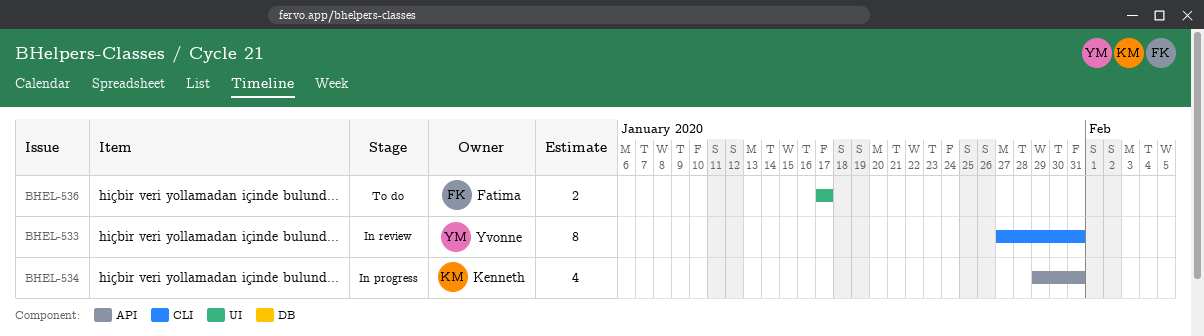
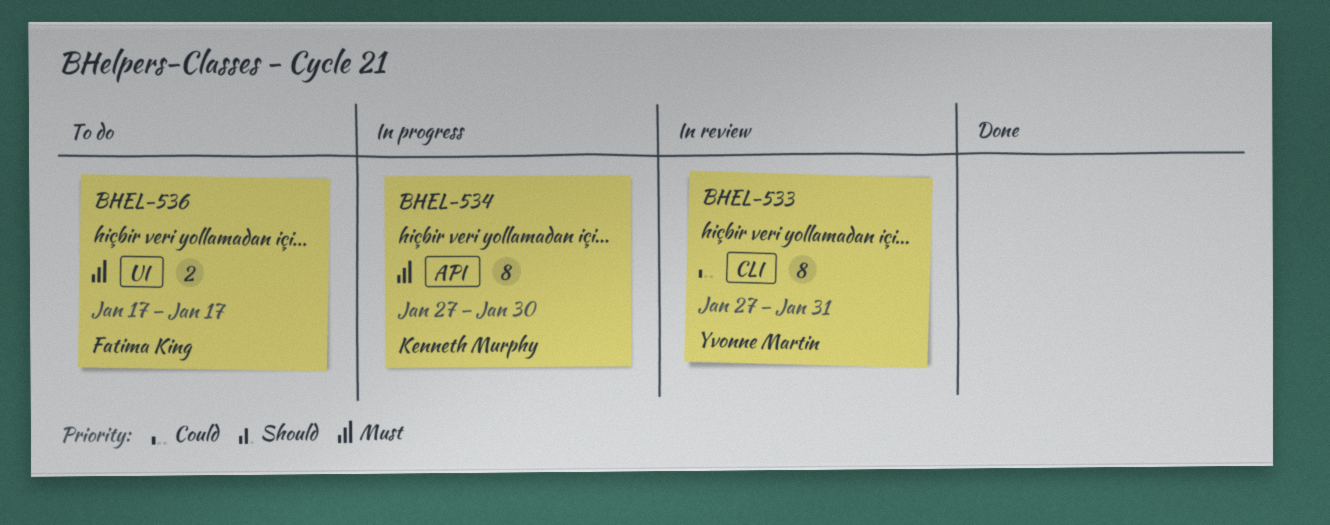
BHEL-534, estimate: 4 -> 8
BHEL-534, start: Jan 29 -> Jan 27
BHEL-534, due: Jan 31 -> Jan 30

